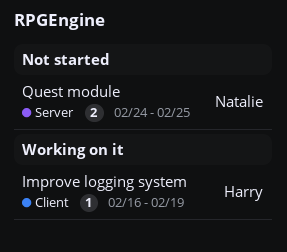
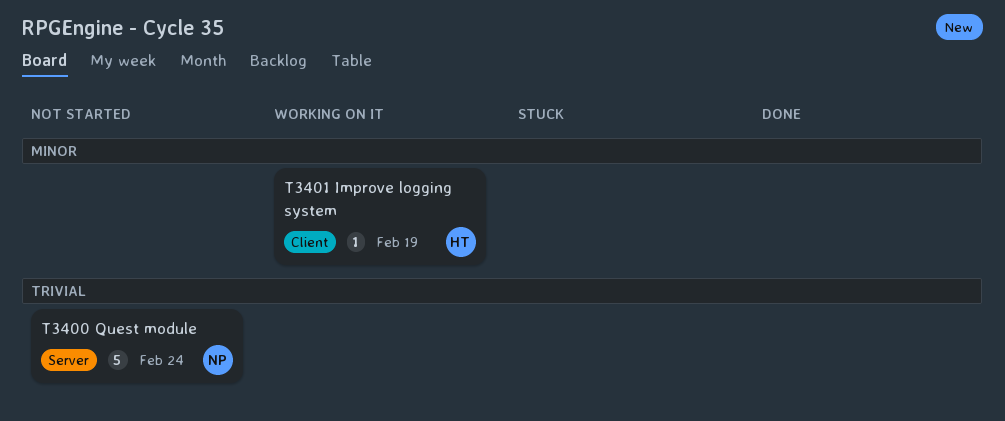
Quest module, estimate: 2 -> 5
Quest module, due: Feb 25 -> Feb 24

